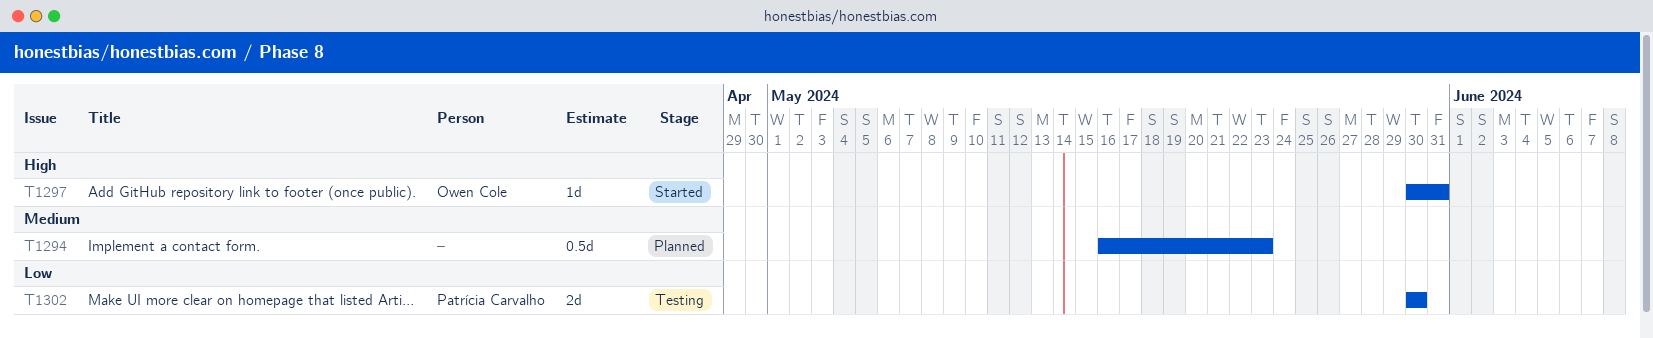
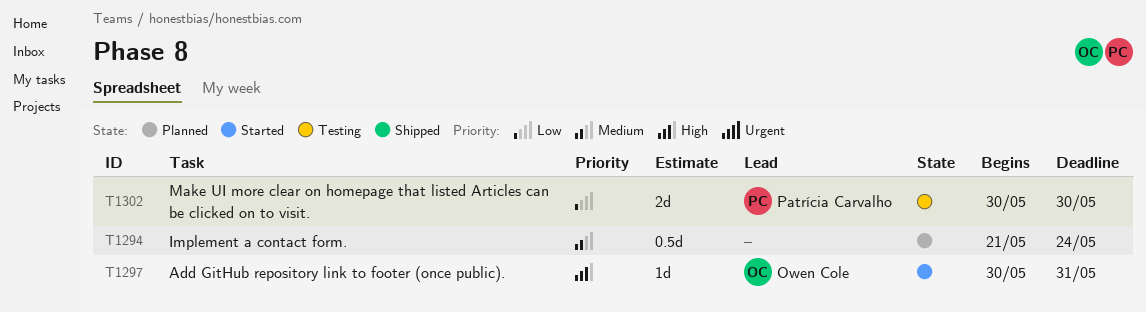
T1294, start: May 16 -> May 21
T1294, due: May 23 -> May 24

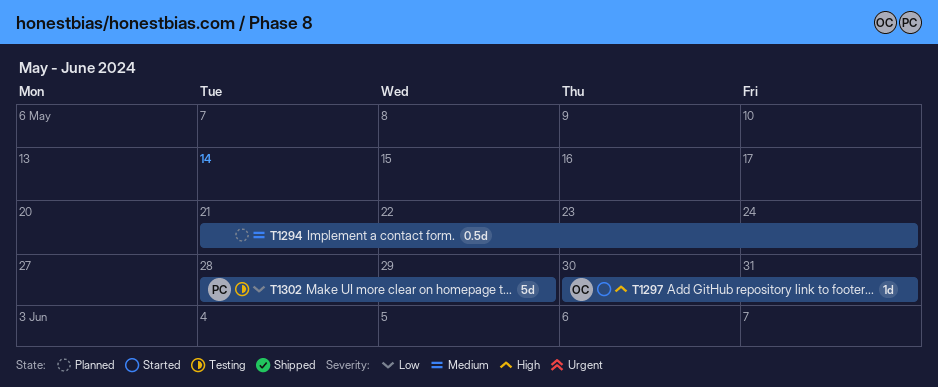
T1302, estimate: 2d -> 5d
T1302, start: May 30 -> May 28
T1302, due: May 30 -> May 29

